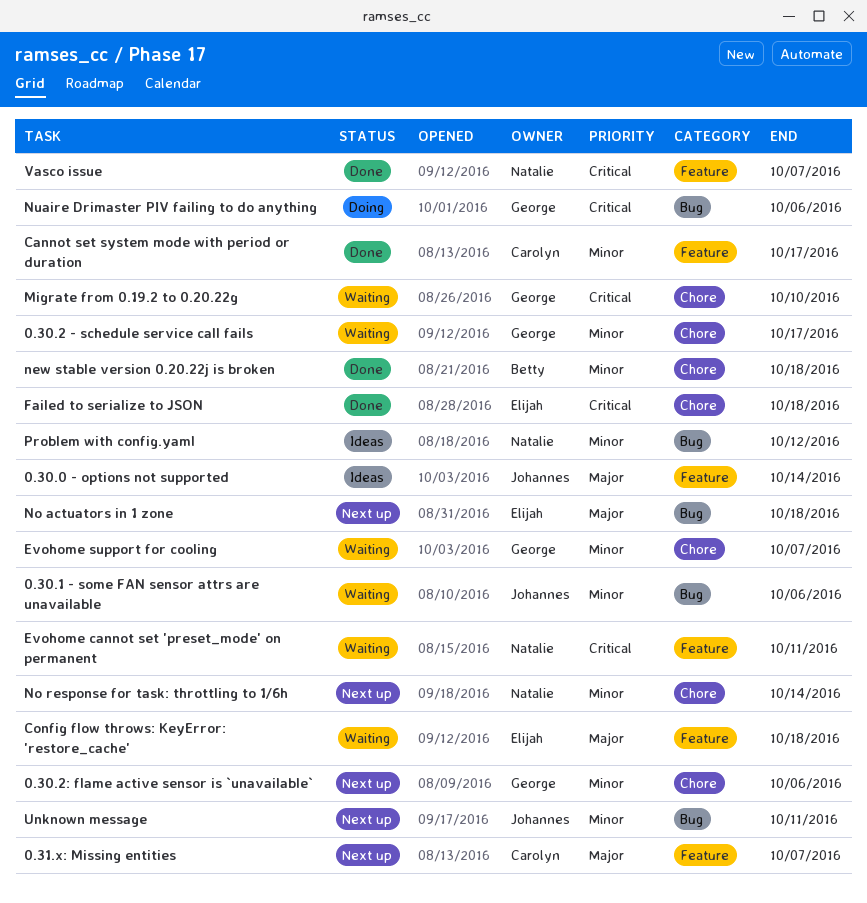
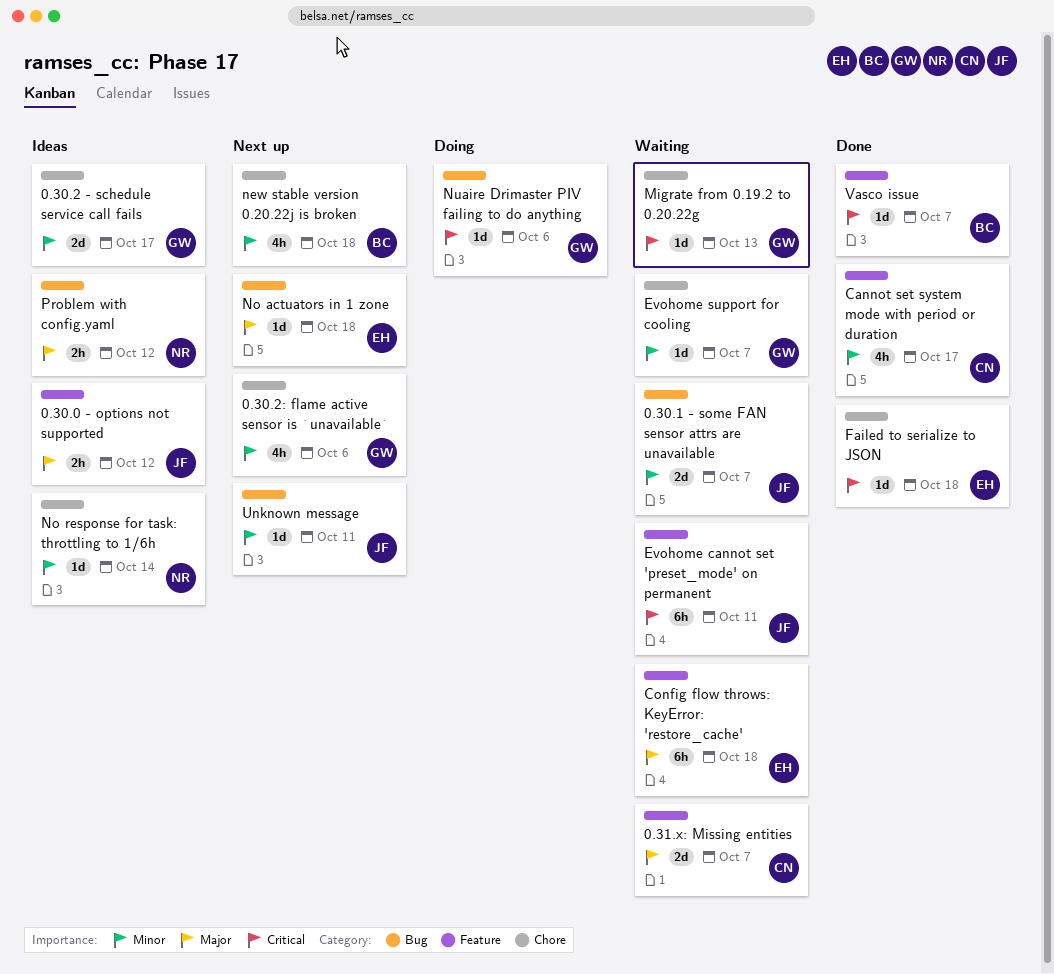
0.30.0 - options not supported, due: Oct 14 -> Oct 12
0.30.1 - some FAN sensor attrs are unavailable, due: Oct 6 -> Oct 7
0.30.2 - schedule service call fails, status: Waiting -> Ideas
0.31.x: Missing entities, status: Next up -> Waiting
Evohome cannot set 'preset_mode' on permanent, owner: Natalie -> Johannes
Migrate from 0.19.2 to 0.20.22g, due: Oct 10 -> Oct 13
new stable version 0.20.22j is broken, status: Done -> Next up
No response for task: throttling to 1/6h, status: Next up -> Ideas
Problem with config.yaml, priority: Minor -> Major
Vasco issue, owner: Natalie -> Betty

